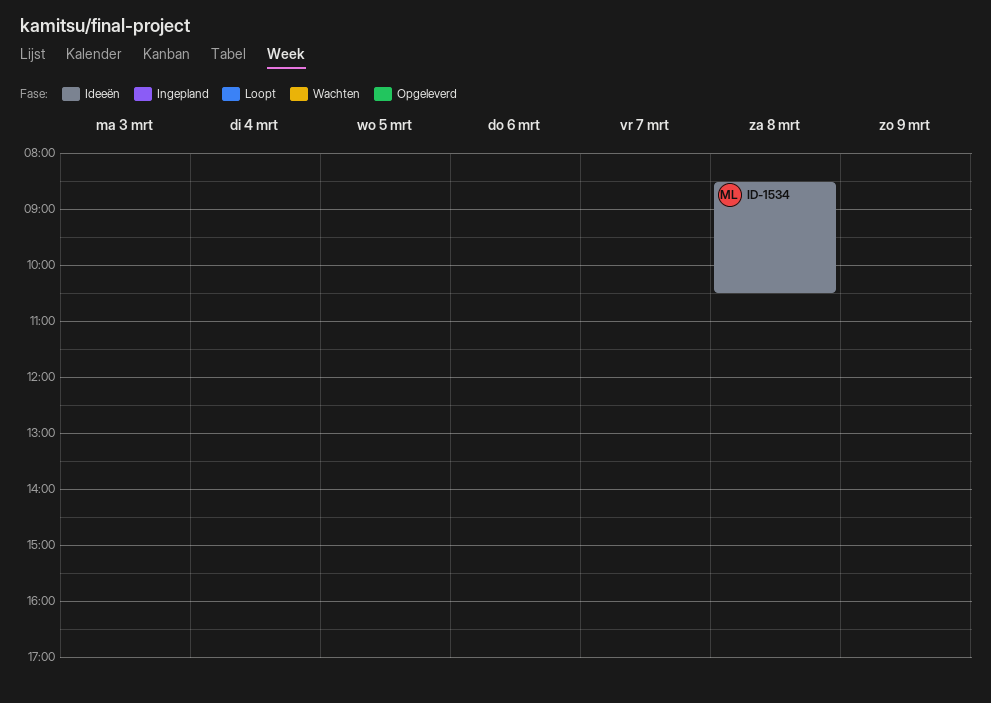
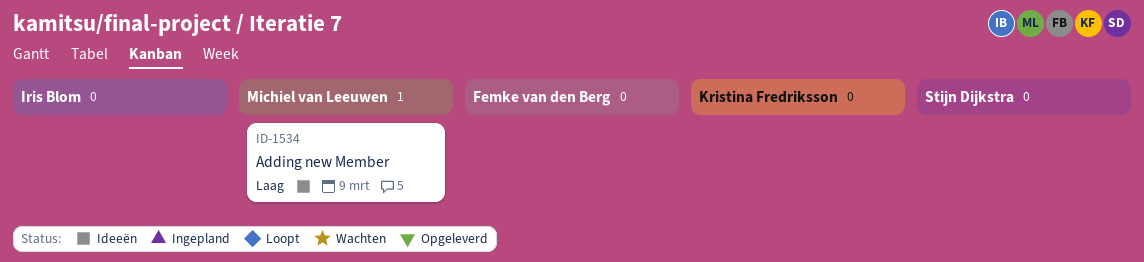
ID-1534, day: Mar 8 -> Mar 9

